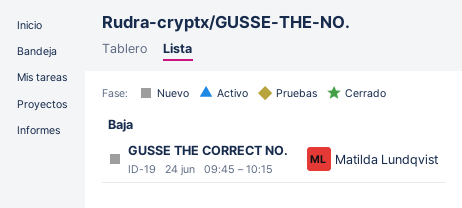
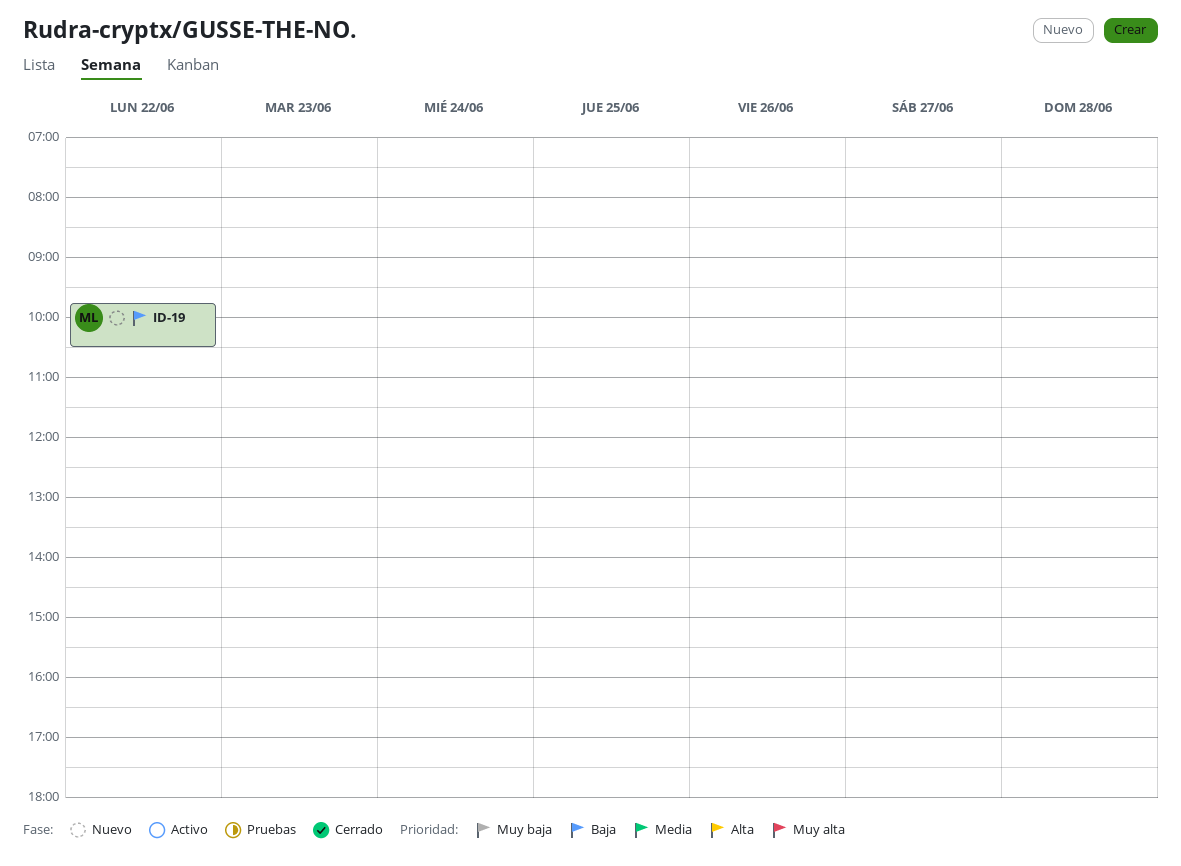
ID-19, day: Jun 24 -> Jun 22
ID-19, ends: 10:15 -> 10:30

